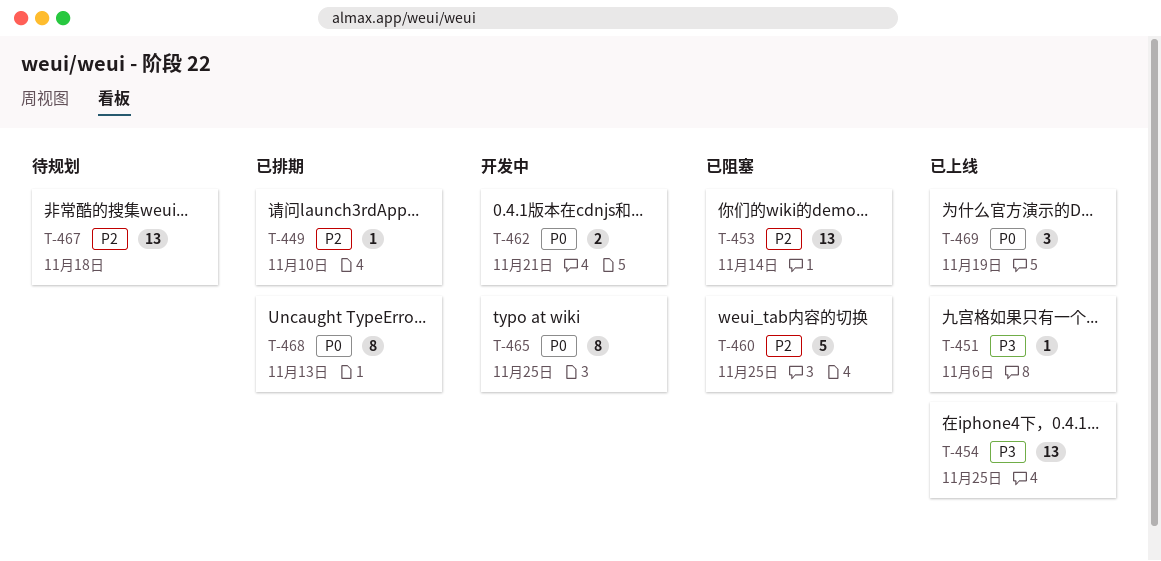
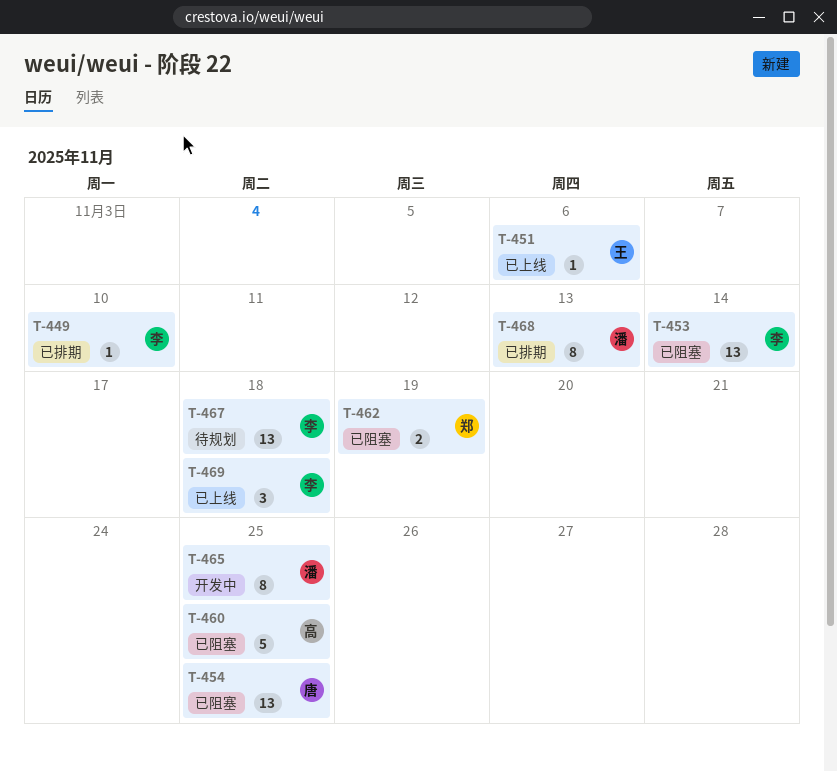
T-454, status: 已上线 -> 已阻塞
T-462, status: 开发中 -> 已阻塞
T-462, due: Nov 21 -> Nov 19
T-469, due: Nov 19 -> Nov 18

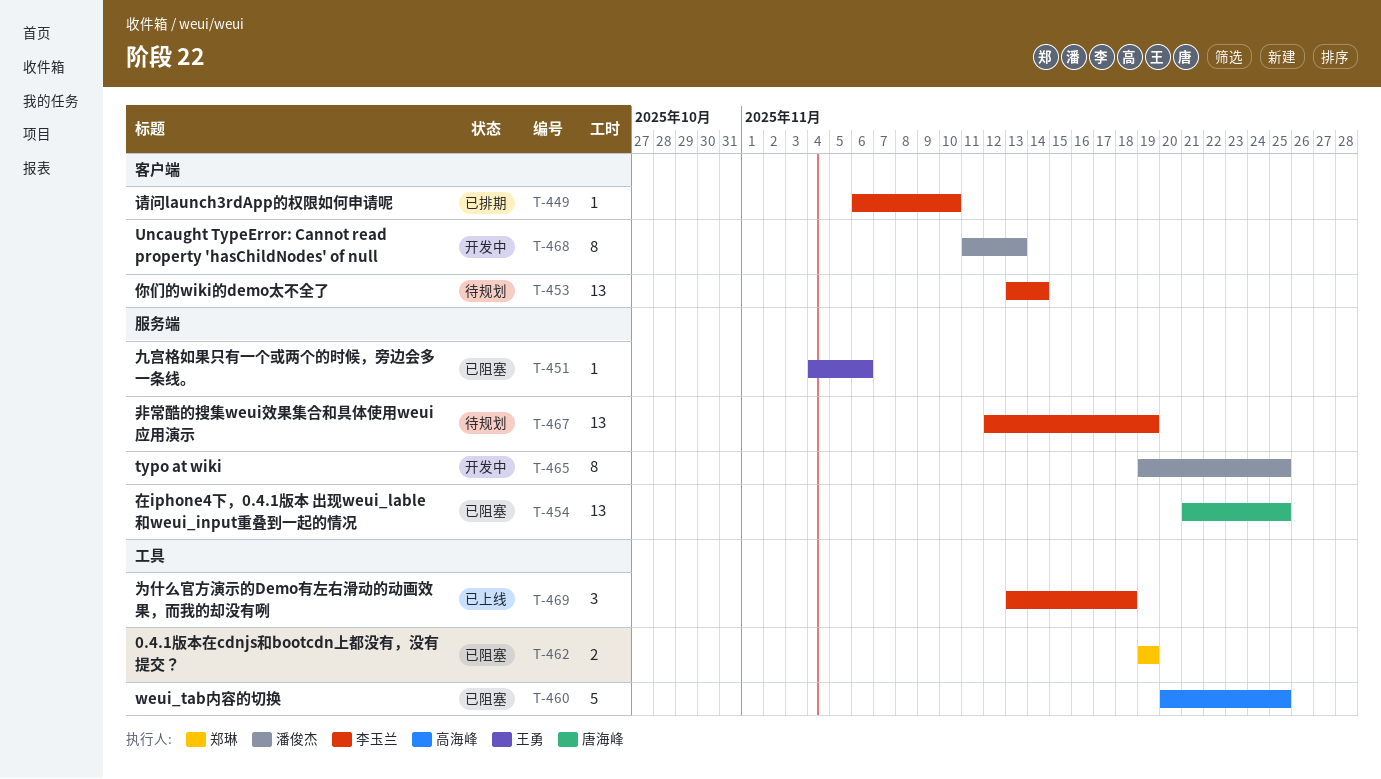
T-451, status: 已上线 -> 已阻塞
T-453, status: 已阻塞 -> 待规划
T-467, due: Nov 18 -> Nov 19
T-468, status: 已排期 -> 开发中

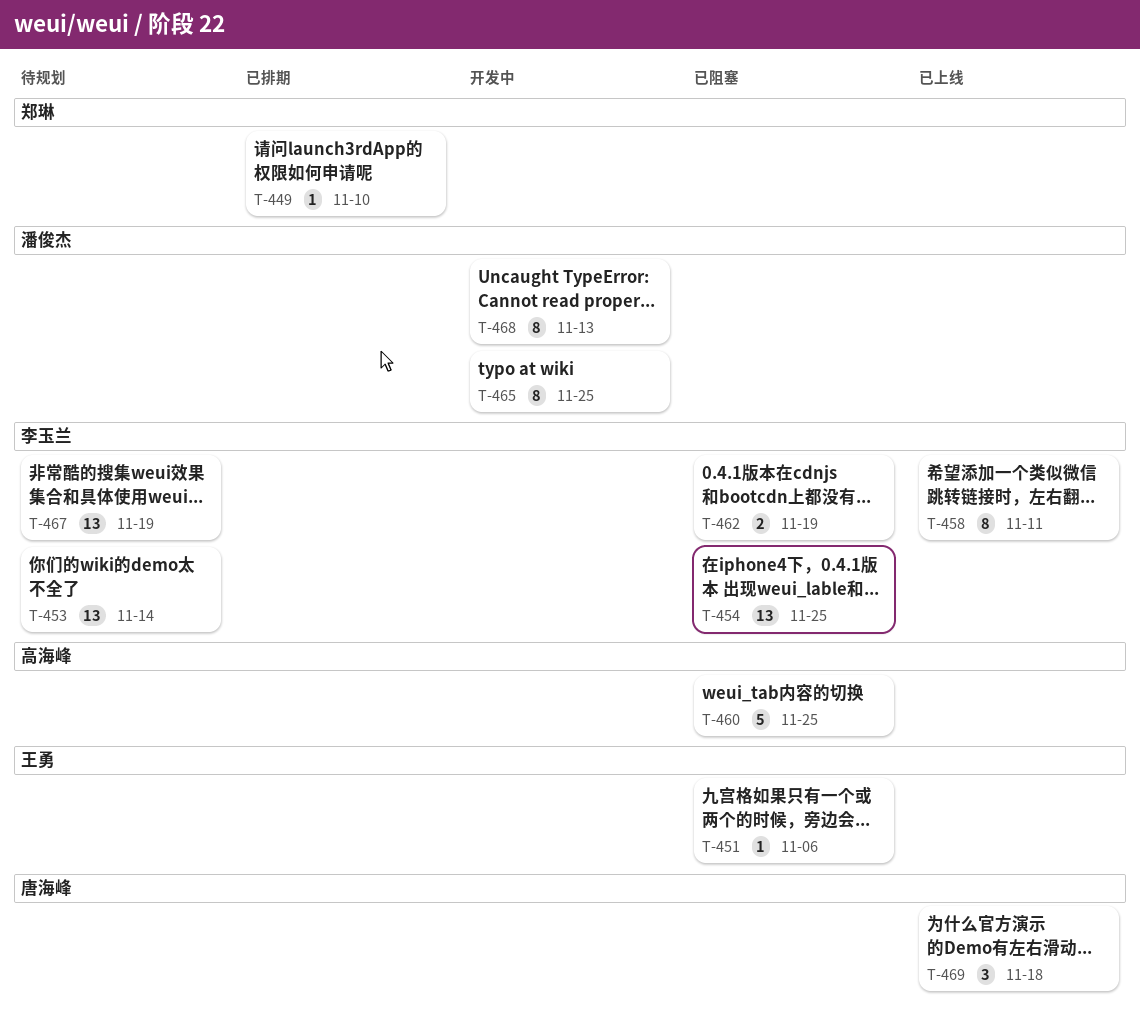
T-449, owner: 李玉兰 -> 郑琳
T-454, owner: 唐海峰 -> 李玉兰
T-458: none -> present
T-462, owner: 郑琳 -> 李玉兰
T-469, owner: 李玉兰 -> 唐海峰

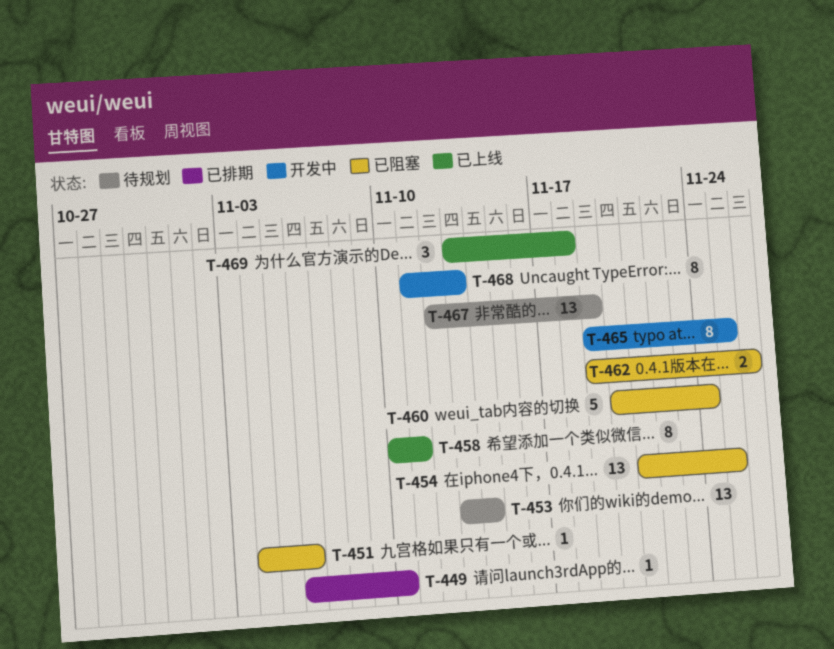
T-460, due: Nov 25 -> Nov 24
T-462, due: Nov 19 -> Nov 26

